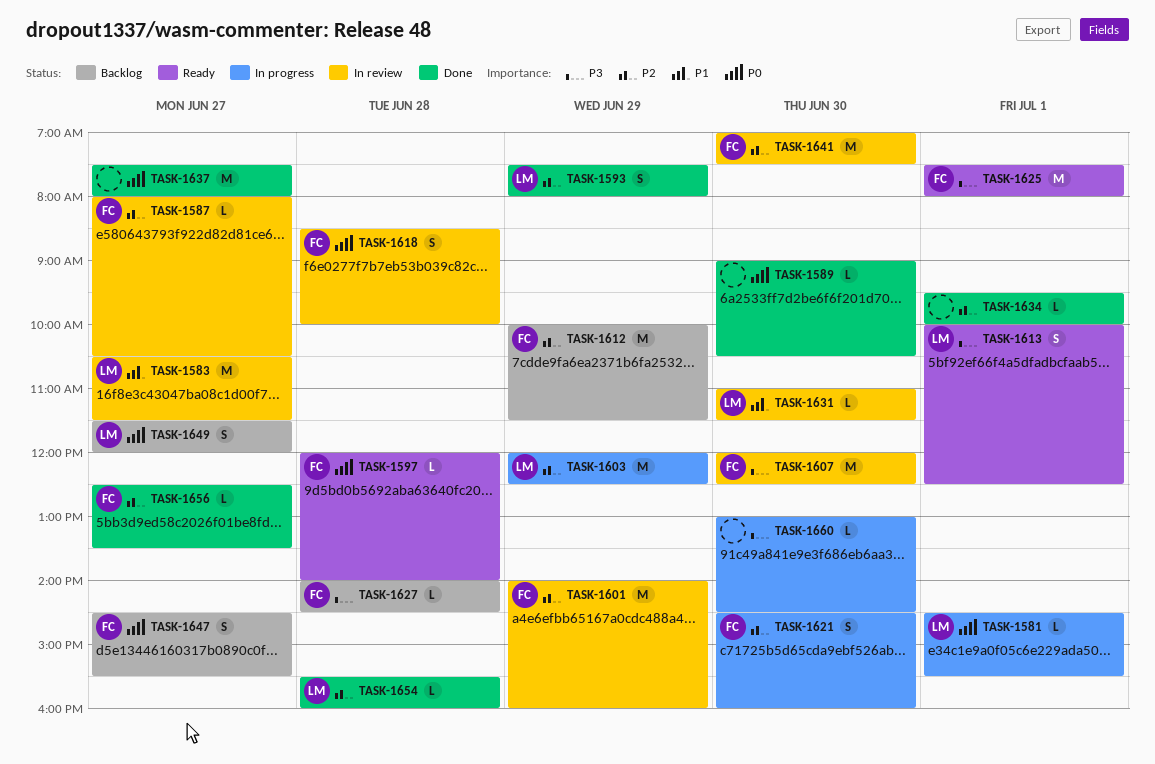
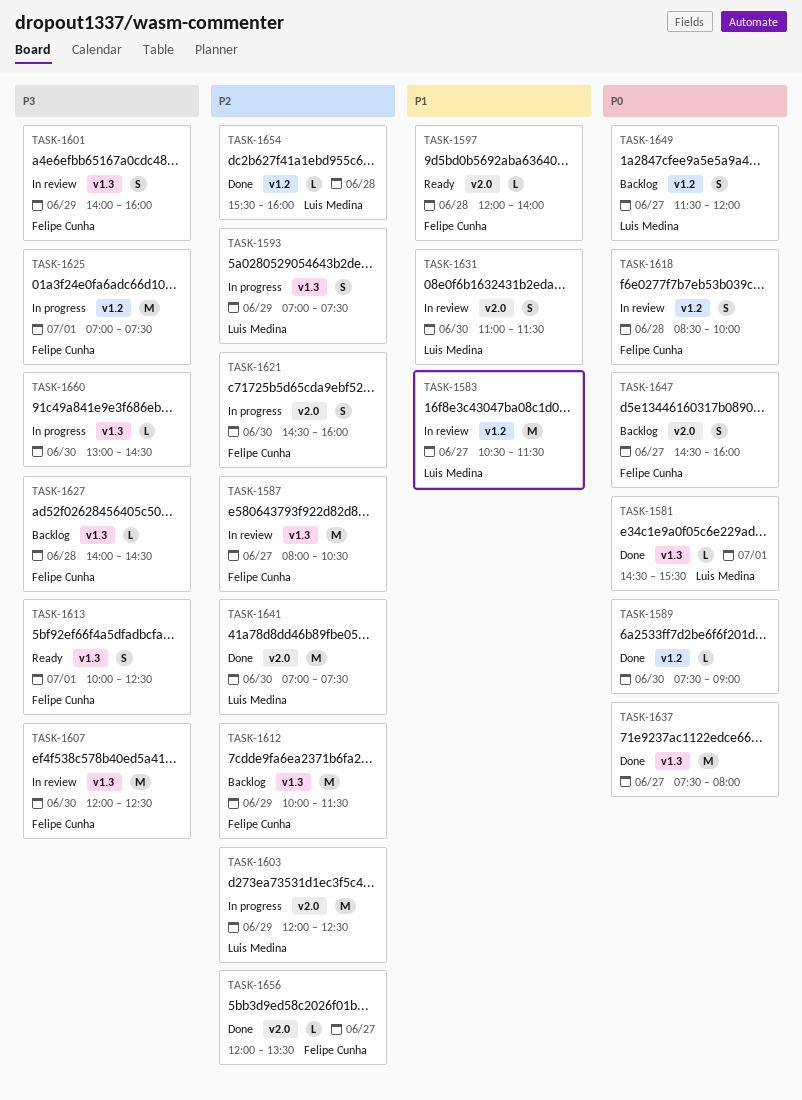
TASK-1581, status: In progress -> Done
TASK-1587, estimate: L -> M
TASK-1589, begins: 09:00 -> 07:30
TASK-1589, ends: 10:30 -> 09:00
TASK-1593, status: Done -> In progress
TASK-1593, begins: 07:30 -> 07:00
TASK-1593, ends: 08:00 -> 07:30
TASK-1597, priority: P0 -> P1
TASK-1601, priority: P2 -> P3
TASK-1601, estimate: M -> S
TASK-1613, owner: Luis Medina -> Felipe Cunha
TASK-1625, status: Ready -> In progress
TASK-1625, begins: 07:30 -> 07:00
TASK-1625, ends: 08:00 -> 07:30
TASK-1631, estimate: L -> S
TASK-1634: present -> none
TASK-1641, status: In review -> Done
TASK-1641, owner: Felipe Cunha -> Luis Medina
TASK-1647, ends: 15:30 -> 16:00
TASK-1656, begins: 12:30 -> 12:00

